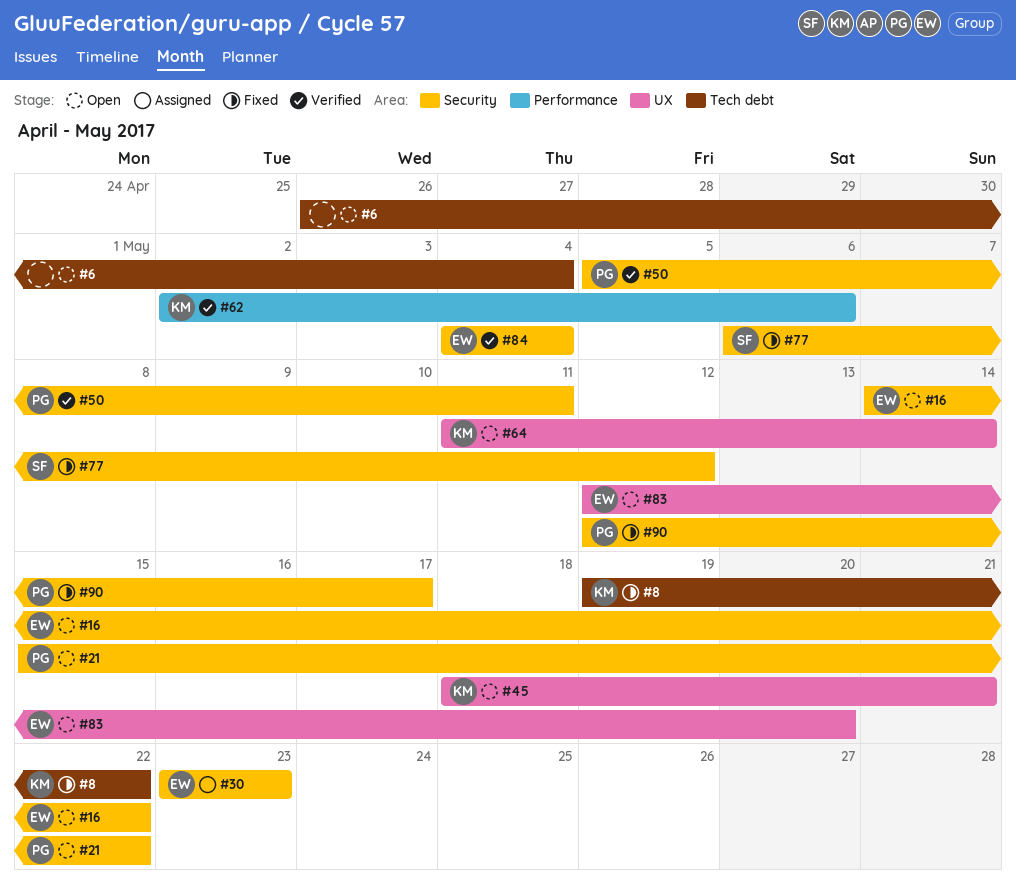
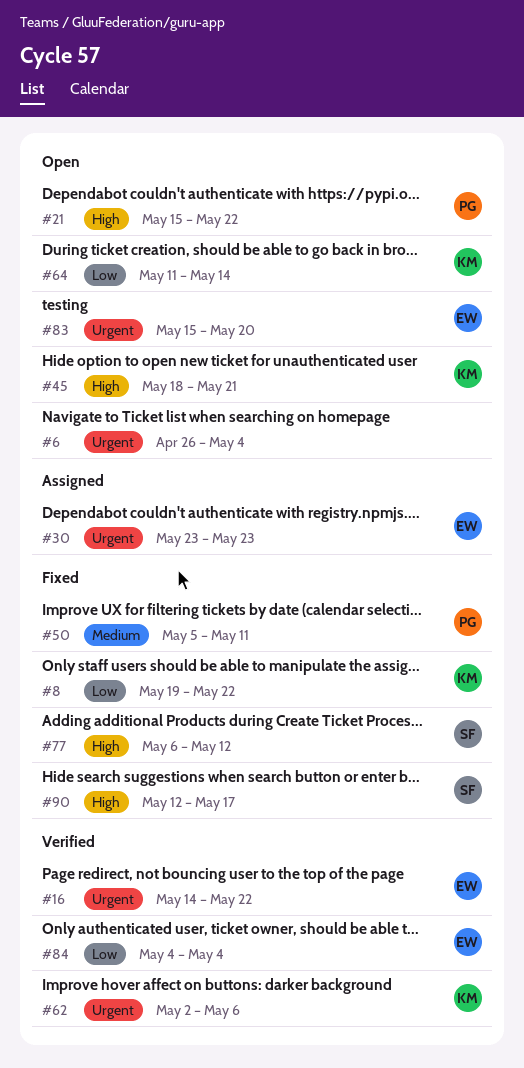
#16, status: Open -> Verified
#50, status: Verified -> Fixed
#83, start: May 12 -> May 15
#90, owner: PG -> SF

